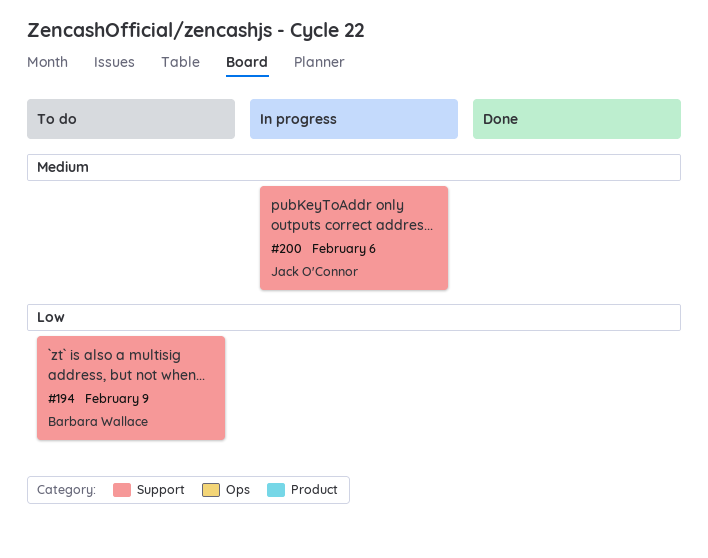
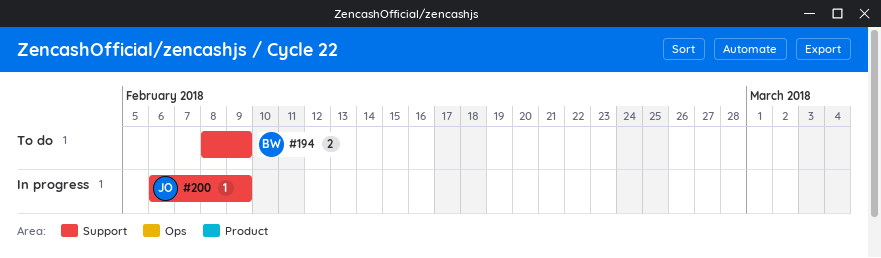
#200, due: Feb 6 -> Feb 9

